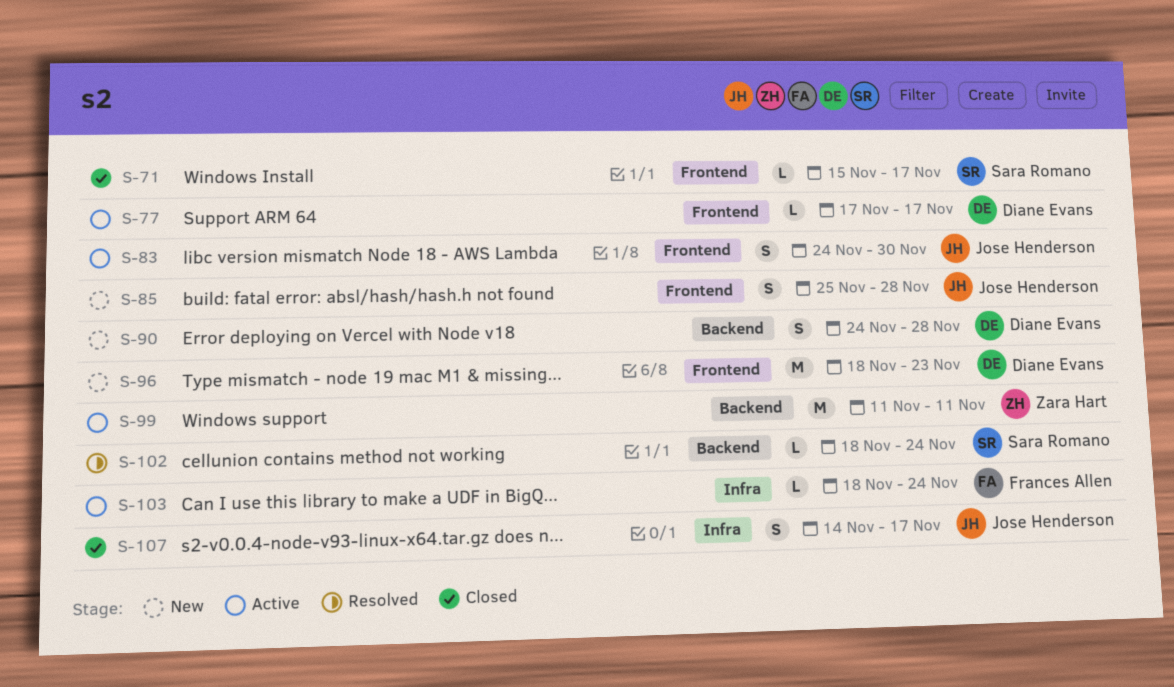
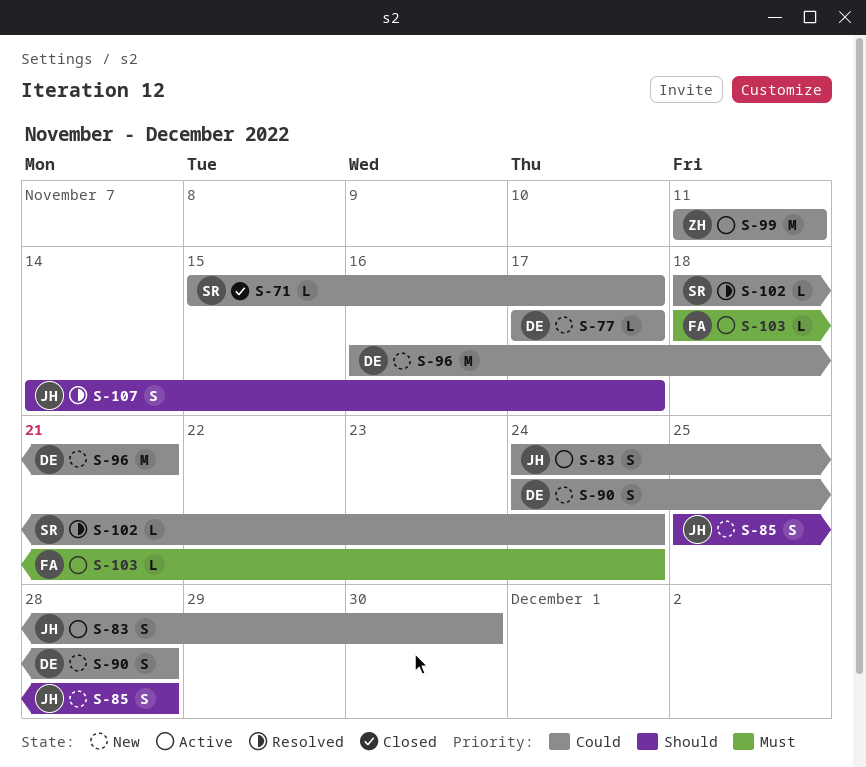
S-77, status: Active -> New
S-96, start: Nov 18 -> Nov 16
S-96, due: Nov 23 -> Nov 21
S-107, status: Closed -> Resolved

